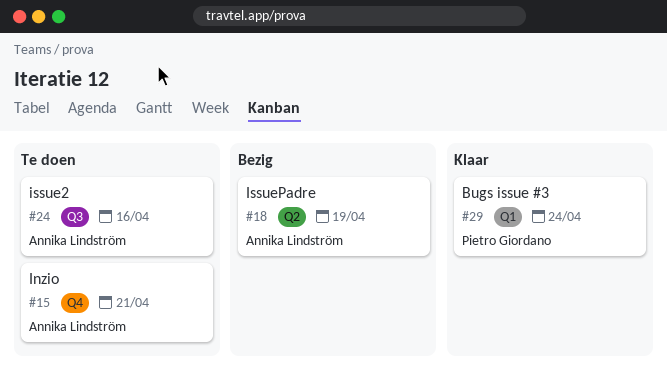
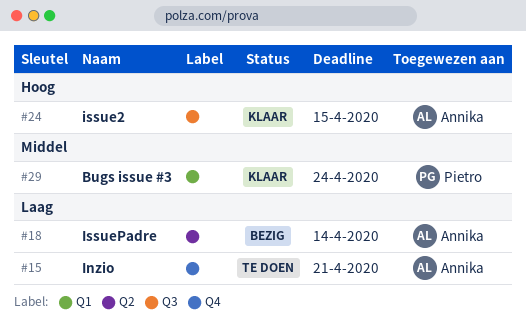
#18, due: Apr 19 -> Apr 14
#24, status: Te doen -> Klaar
#24, due: Apr 16 -> Apr 15

